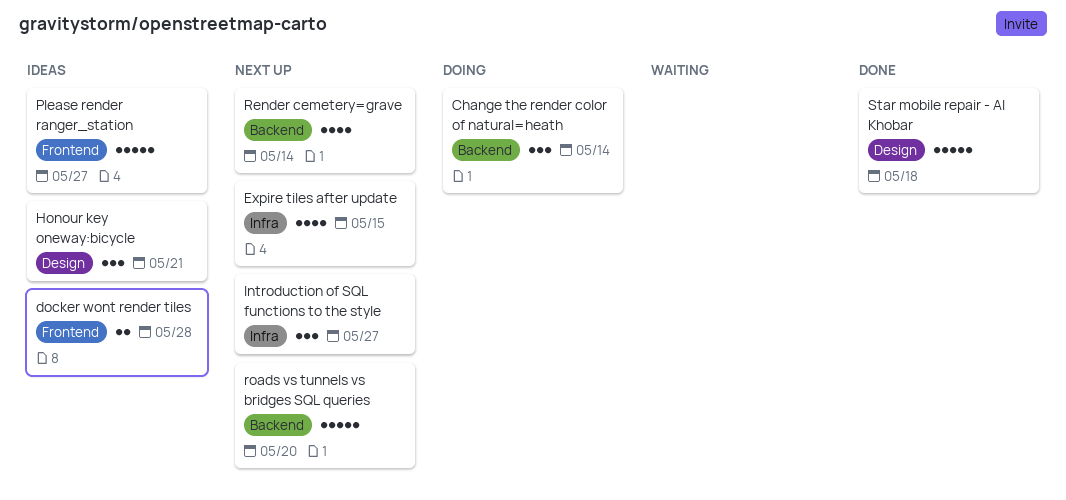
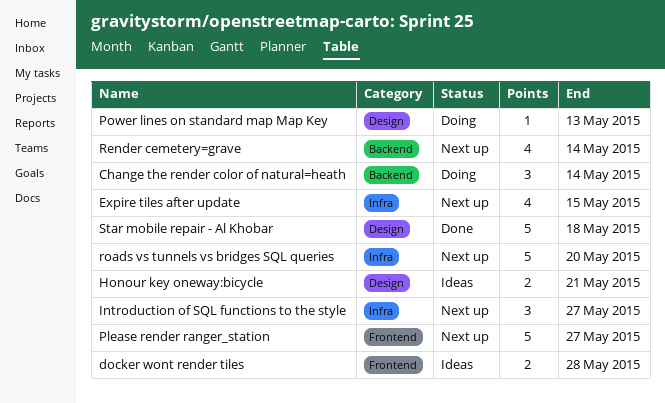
Honour key oneway:bicycle, estimate: 3 -> 2
Please render ranger_station, status: Ideas -> Next up
Power lines on standard map Map Key: none -> present
roads vs tunnels vs bridges SQL queries, label: Backend -> Infra

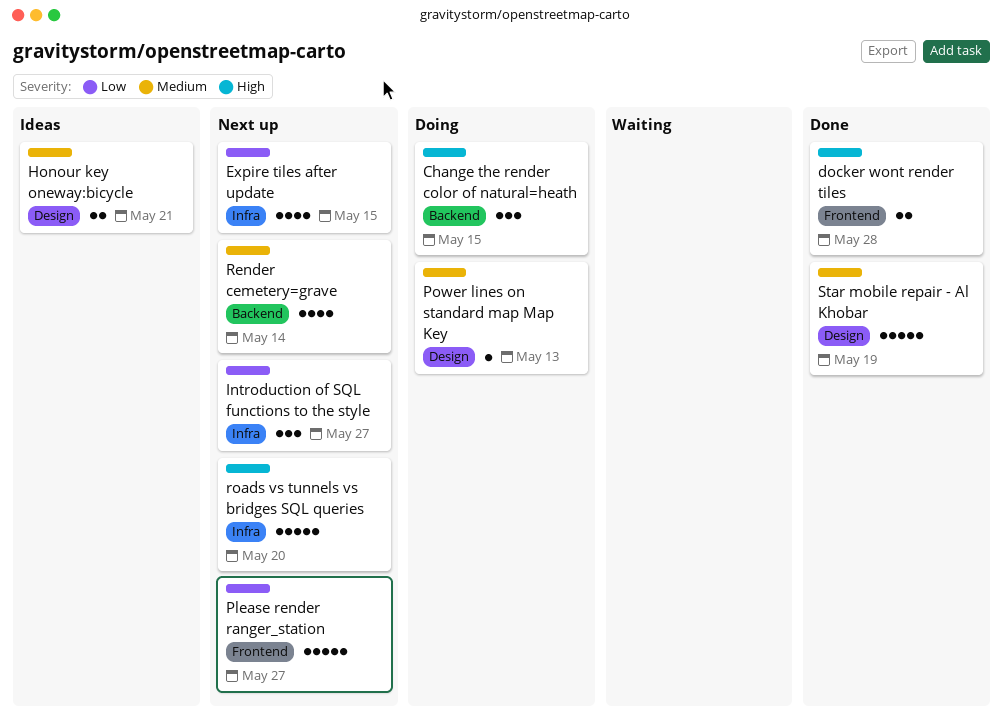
Change the render color of natural=heath, due: May 14 -> May 15
docker wont render tiles, status: Ideas -> Done
Star mobile repair - Al Khobar, due: May 18 -> May 19

